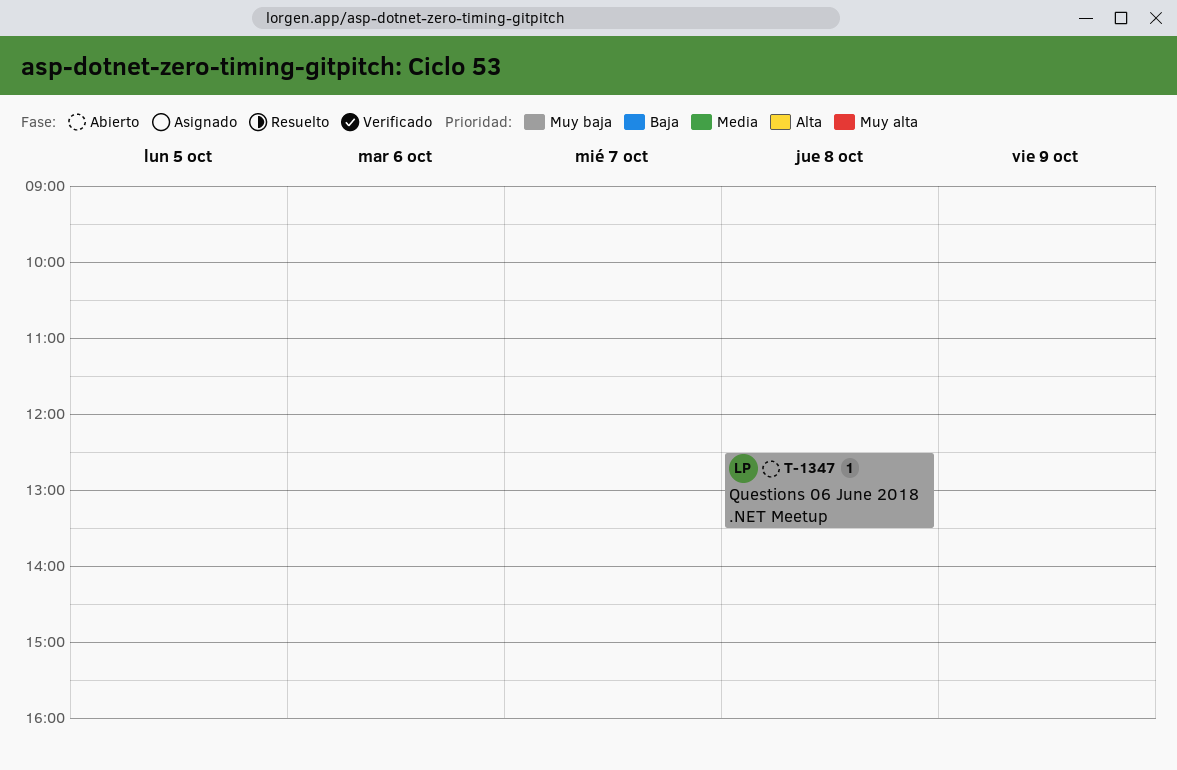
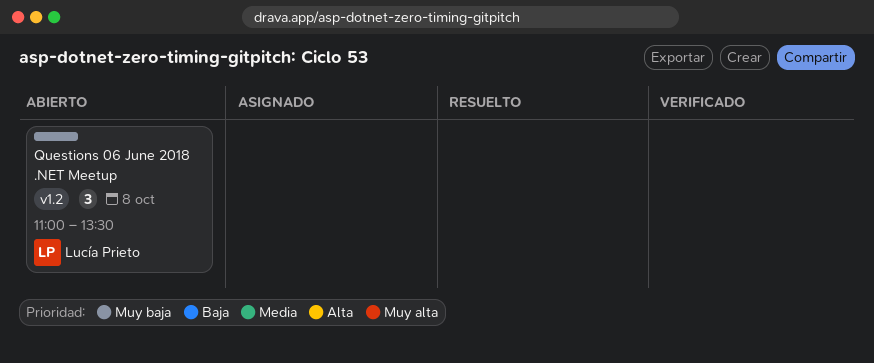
Questions 06 June 2018 .NET Meetup, estimate: 1 -> 3
Questions 06 June 2018 .NET Meetup, begins: 12:30 -> 11:00

